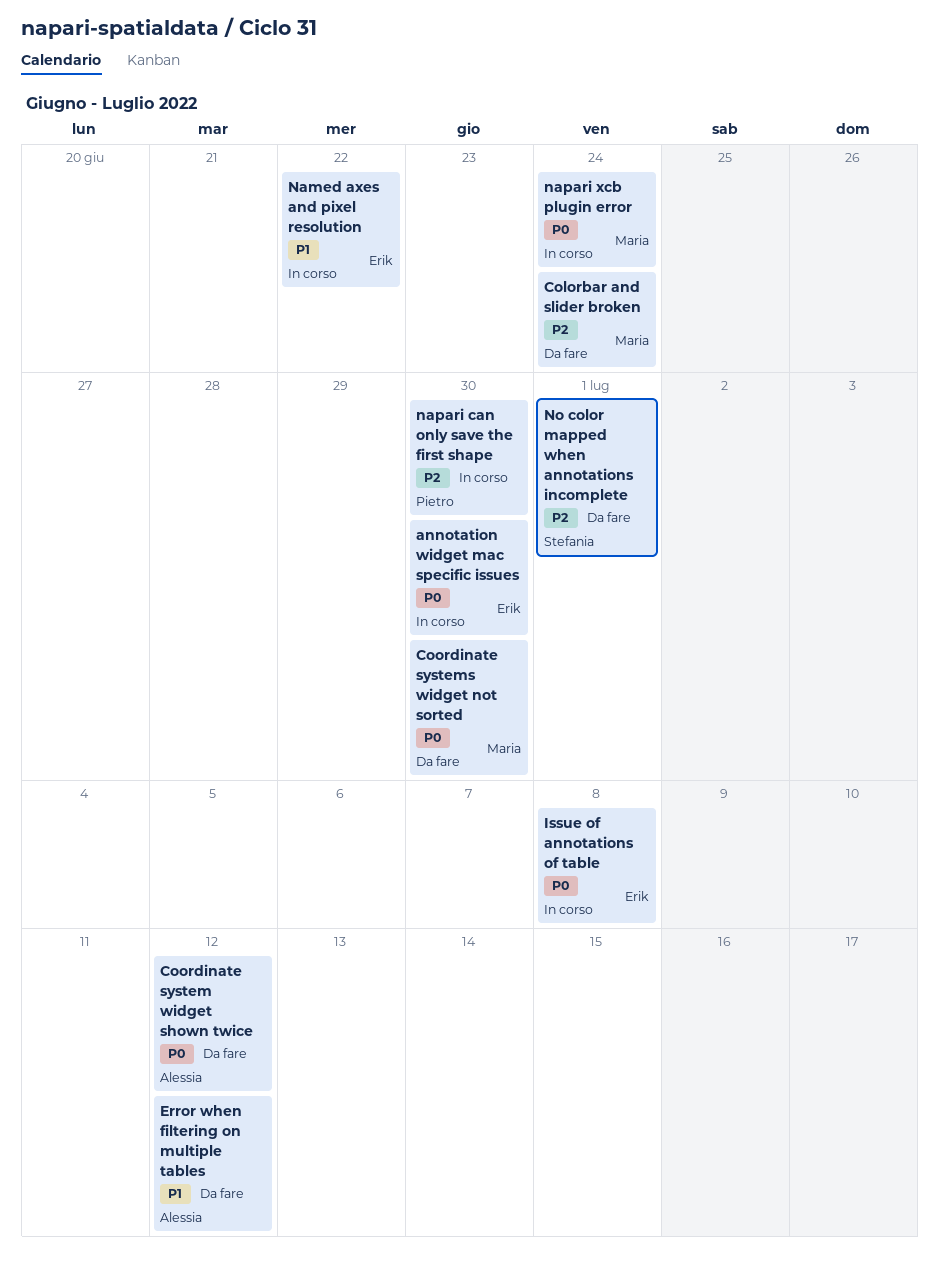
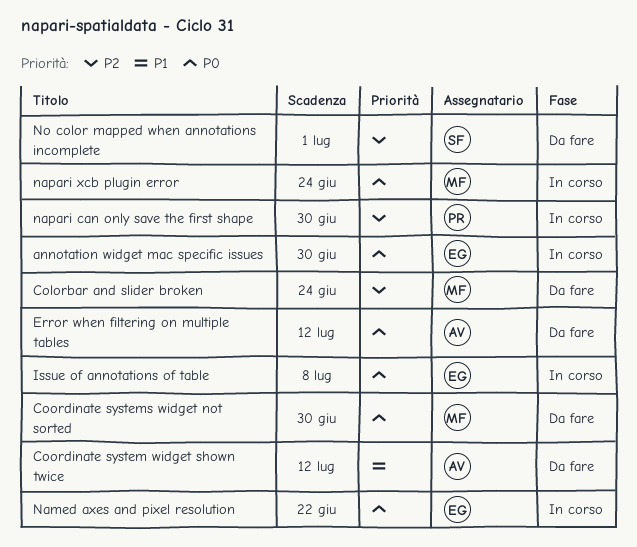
Coordinate system widget shown twice, priority: P0 -> P1
Error when filtering on multiple tables, priority: P1 -> P0
Named axes and pixel resolution, priority: P1 -> P0

